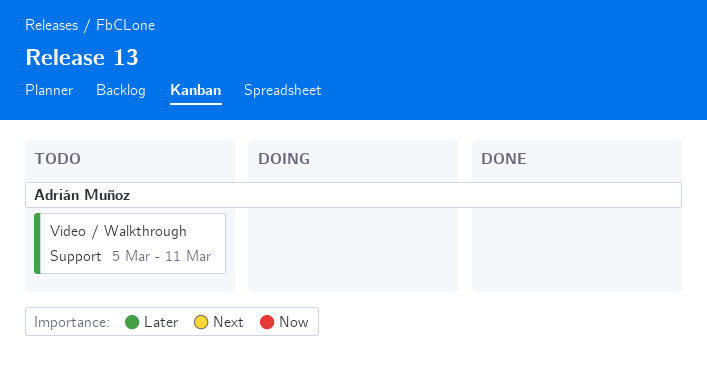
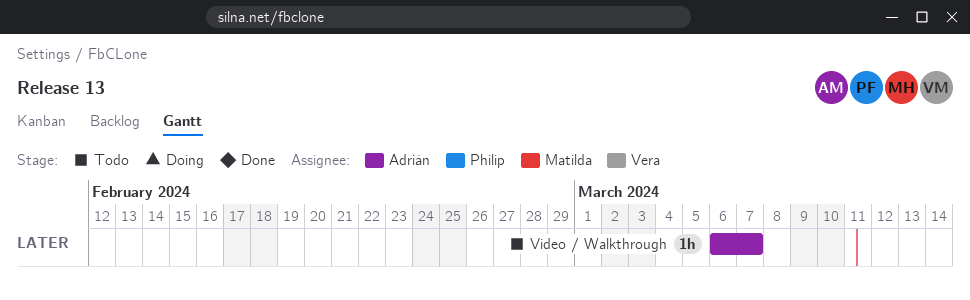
Video / Walkthrough, start: Mar 5 -> Mar 6
Video / Walkthrough, due: Mar 11 -> Mar 7

